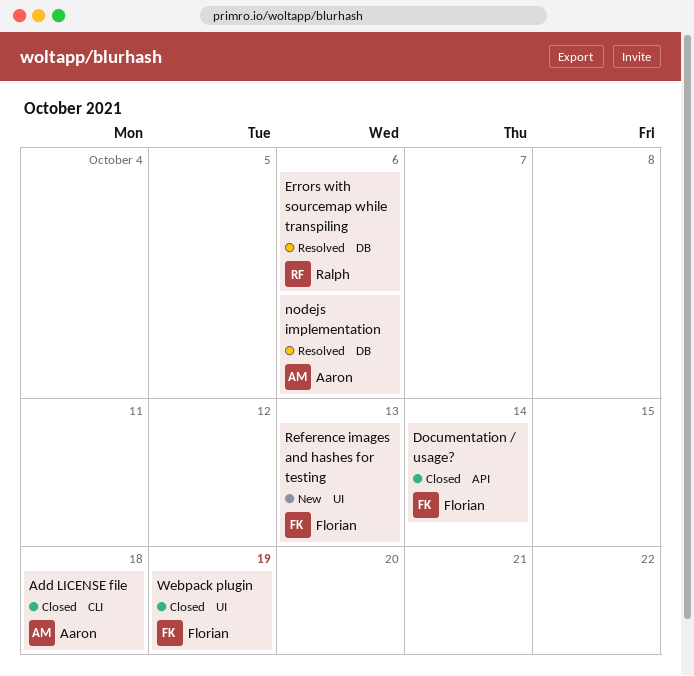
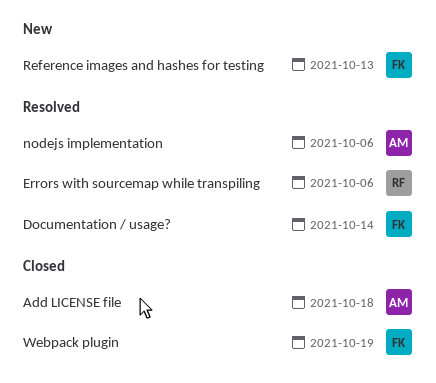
Documentation / usage?, status: Closed -> Resolved

